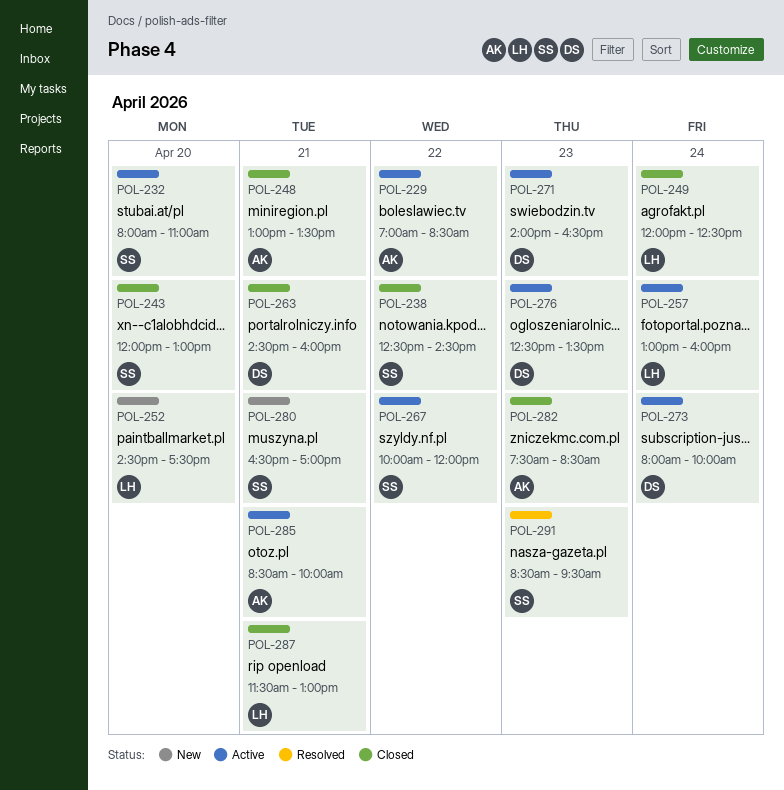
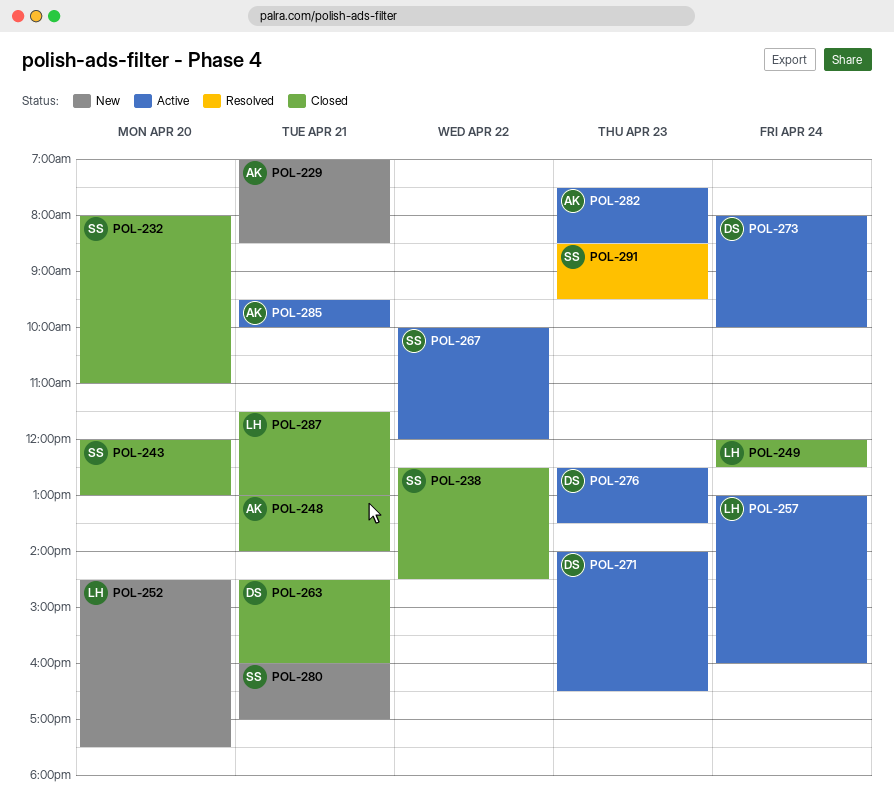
POL-229, status: Active -> New
POL-229, day: Apr 22 -> Apr 21
POL-232, status: Active -> Closed
POL-248, ends: 13:30 -> 14:00
POL-280, begins: 16:30 -> 16:00
POL-282, status: Closed -> Active
POL-285, begins: 08:30 -> 09:30

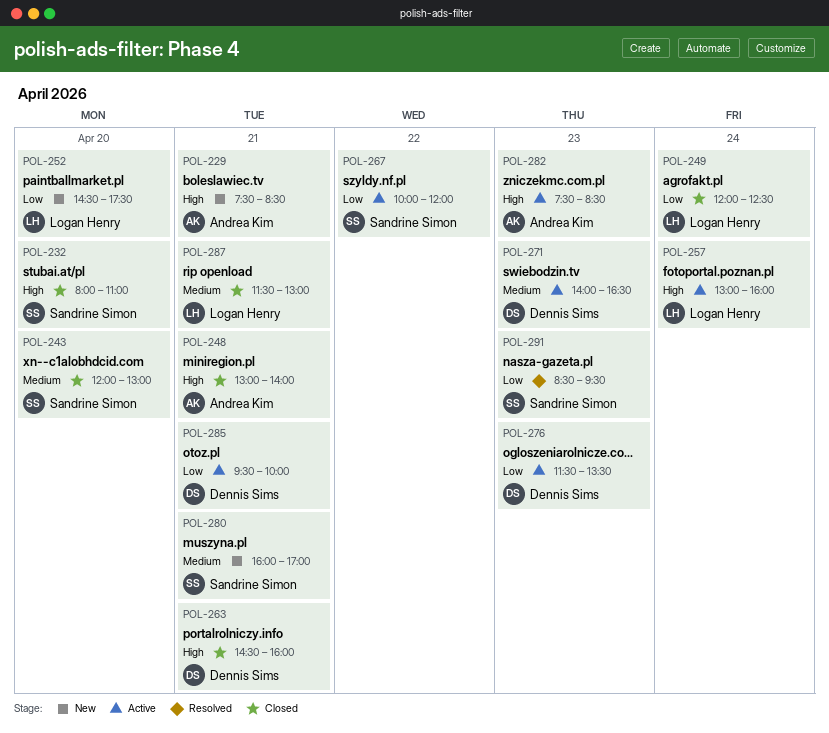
POL-229, begins: 07:00 -> 07:30
POL-238: present -> none
POL-273: present -> none
POL-276, begins: 12:30 -> 11:30
POL-285, owner: Andrea Kim -> Dennis Sims

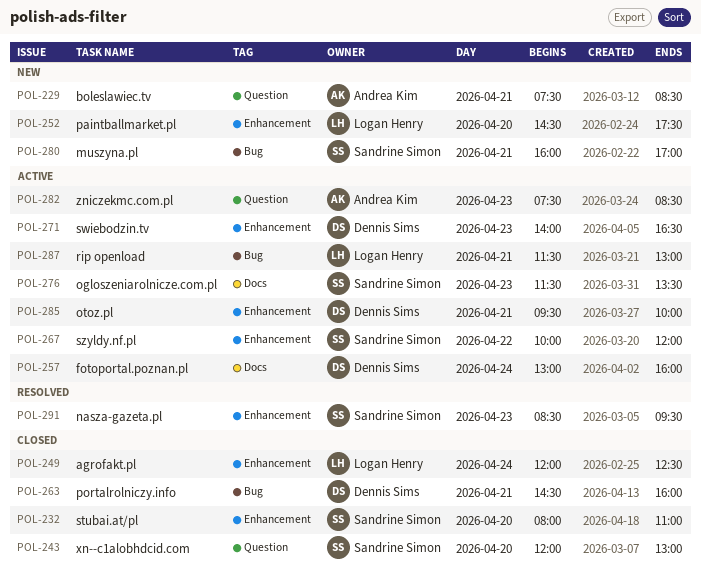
POL-248: present -> none
POL-257, owner: Logan Henry -> Dennis Sims
POL-276, owner: Dennis Sims -> Sandrine Simon
POL-287, status: Closed -> Active

